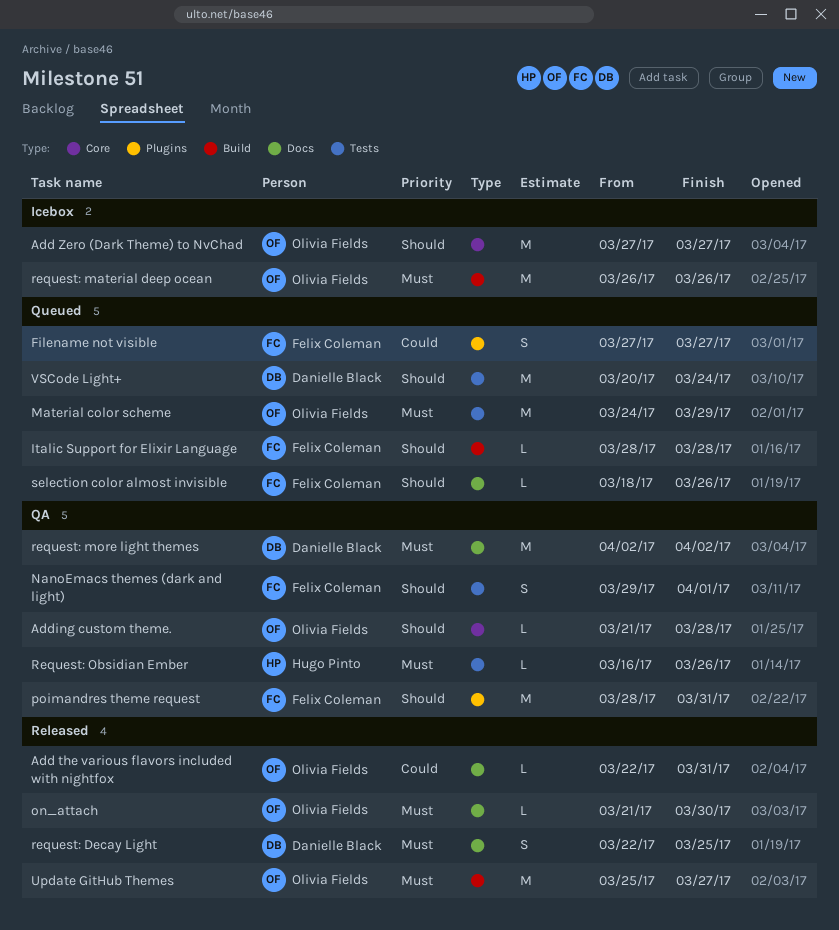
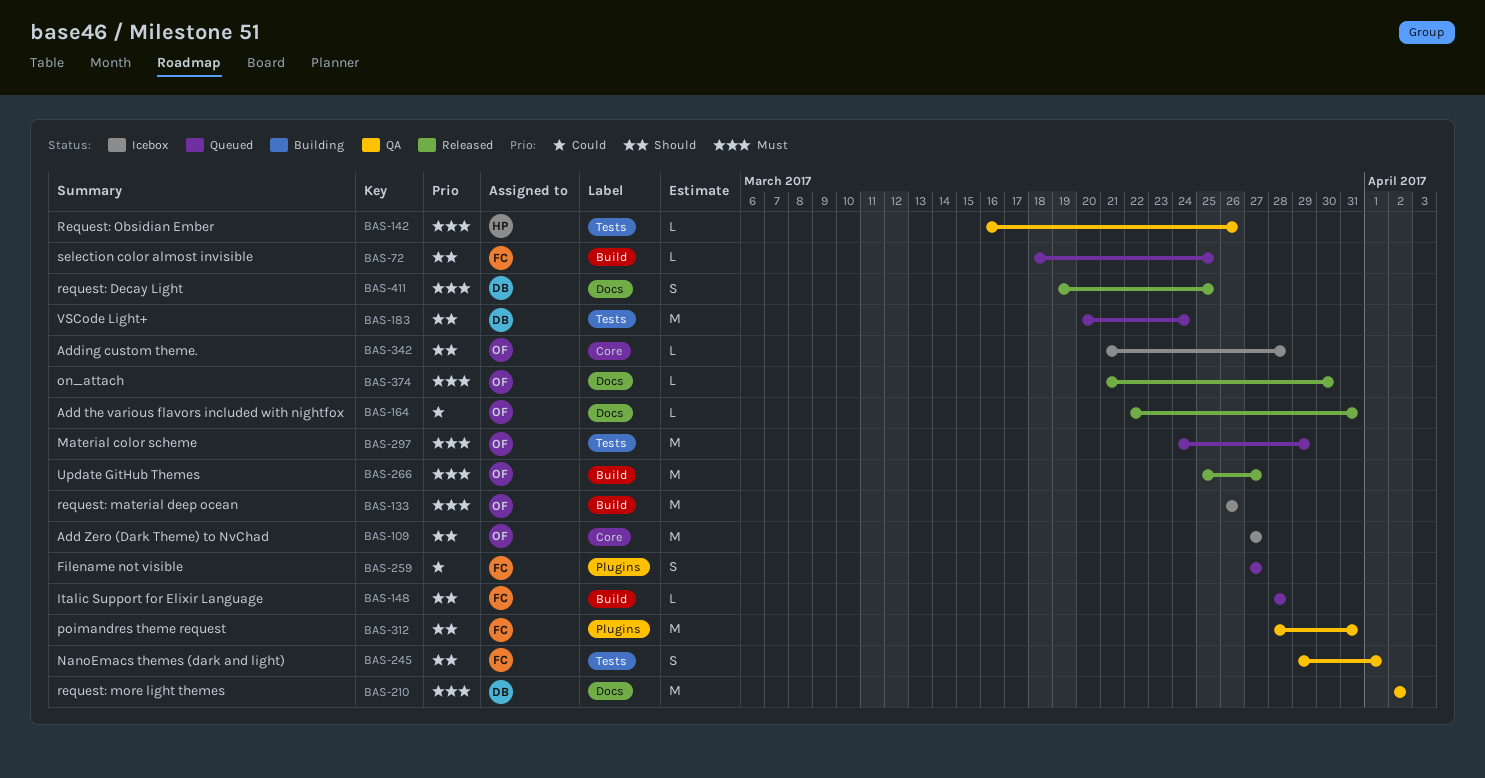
Adding custom theme., status: QA -> Icebox
request: Decay Light, start: Mar 22 -> Mar 19
selection color almost invisible, label: Docs -> Build
selection color almost invisible, due: Mar 26 -> Mar 25

